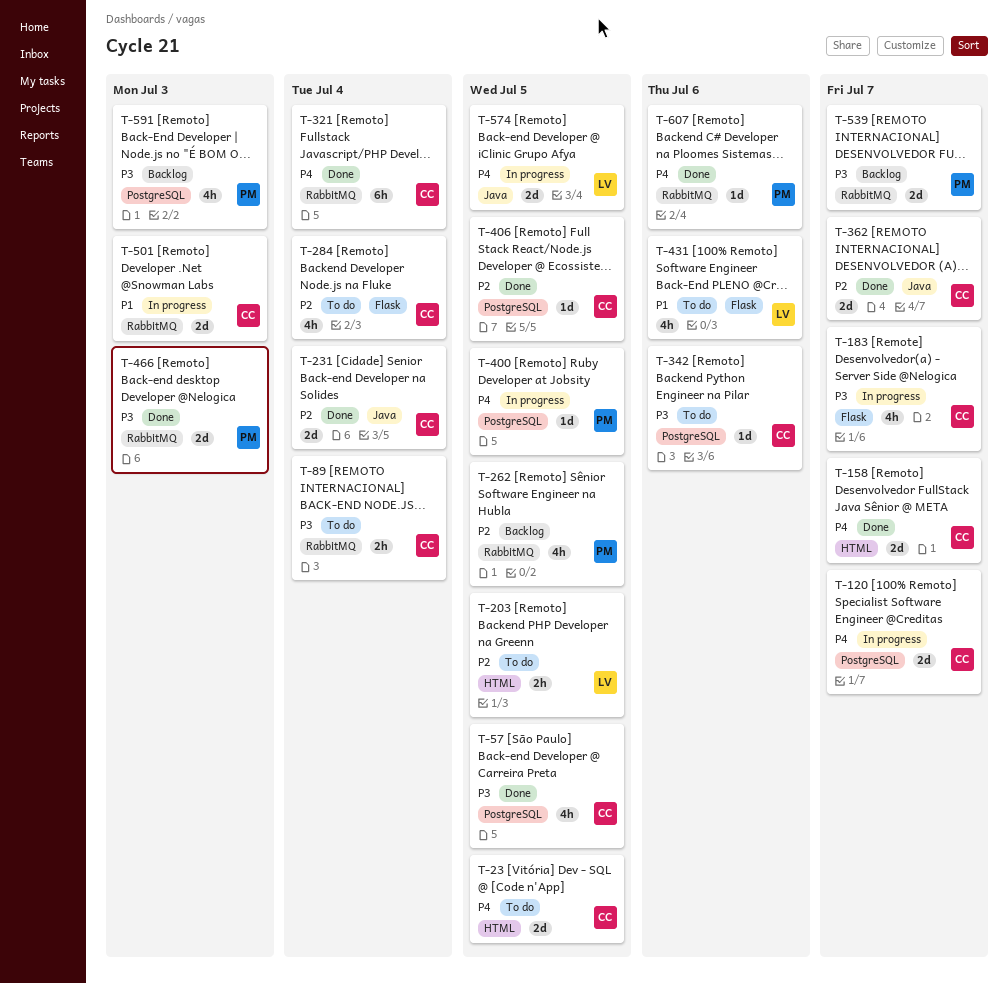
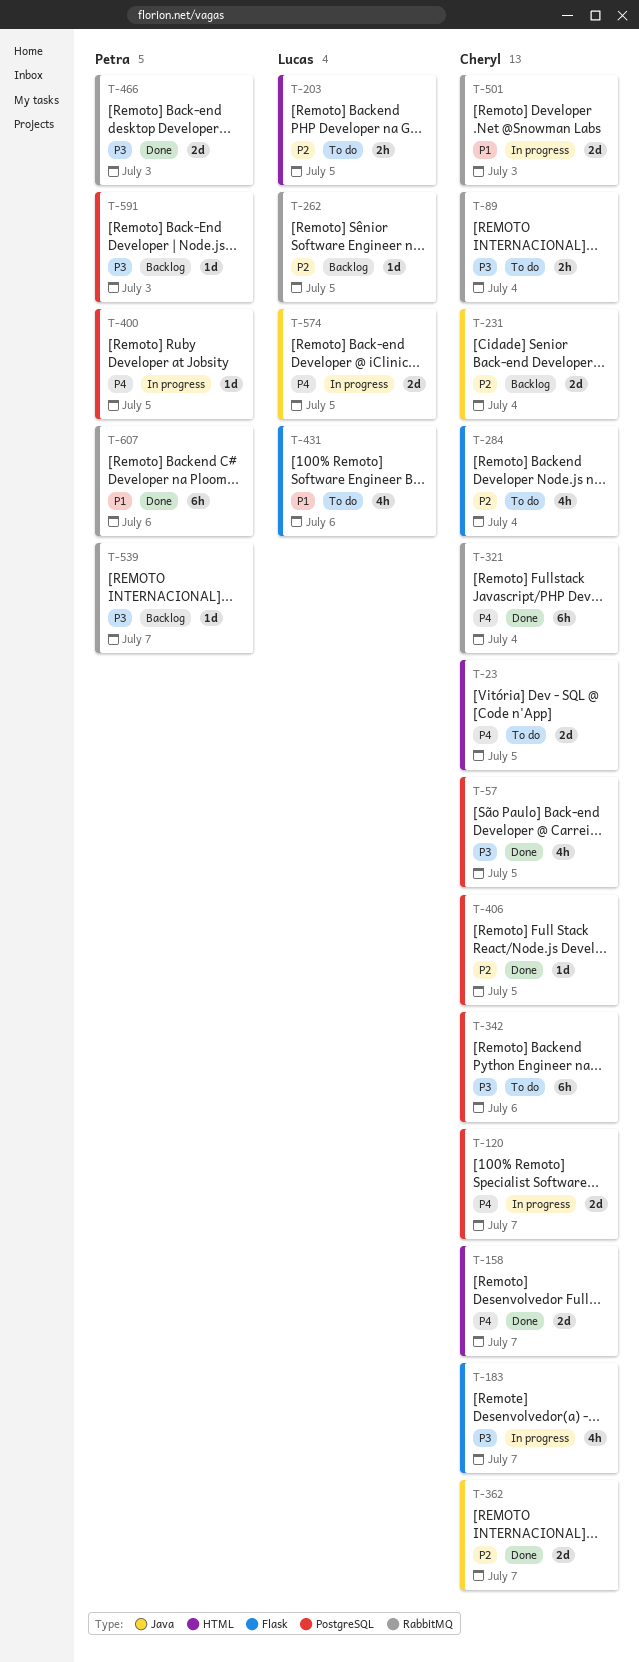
T-231, status: Done -> Backlog
T-262, owner: Petra -> Lucas
T-262, estimate: 4h -> 1d
T-342, estimate: 1d -> 6h
T-539, estimate: 2d -> 1d
T-591, estimate: 4h -> 1d
T-607, priority: P4 -> P1
T-607, estimate: 1d -> 6h

